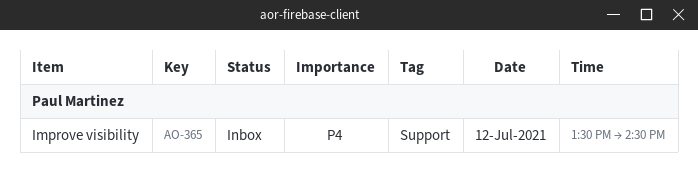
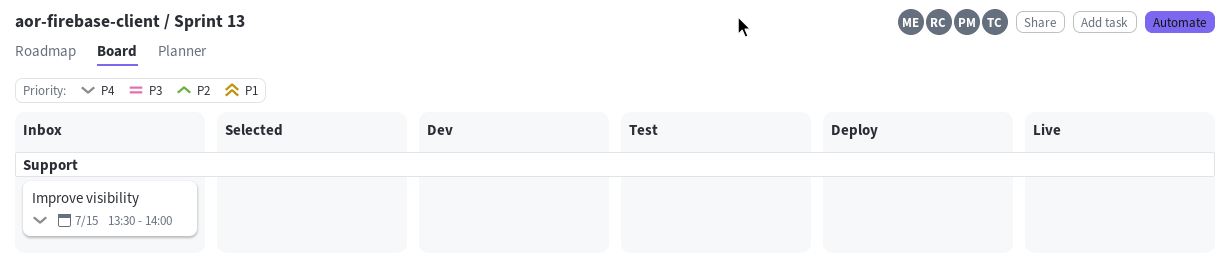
Improve visibility, day: Jul 12 -> Jul 15
Improve visibility, ends: 14:30 -> 14:00

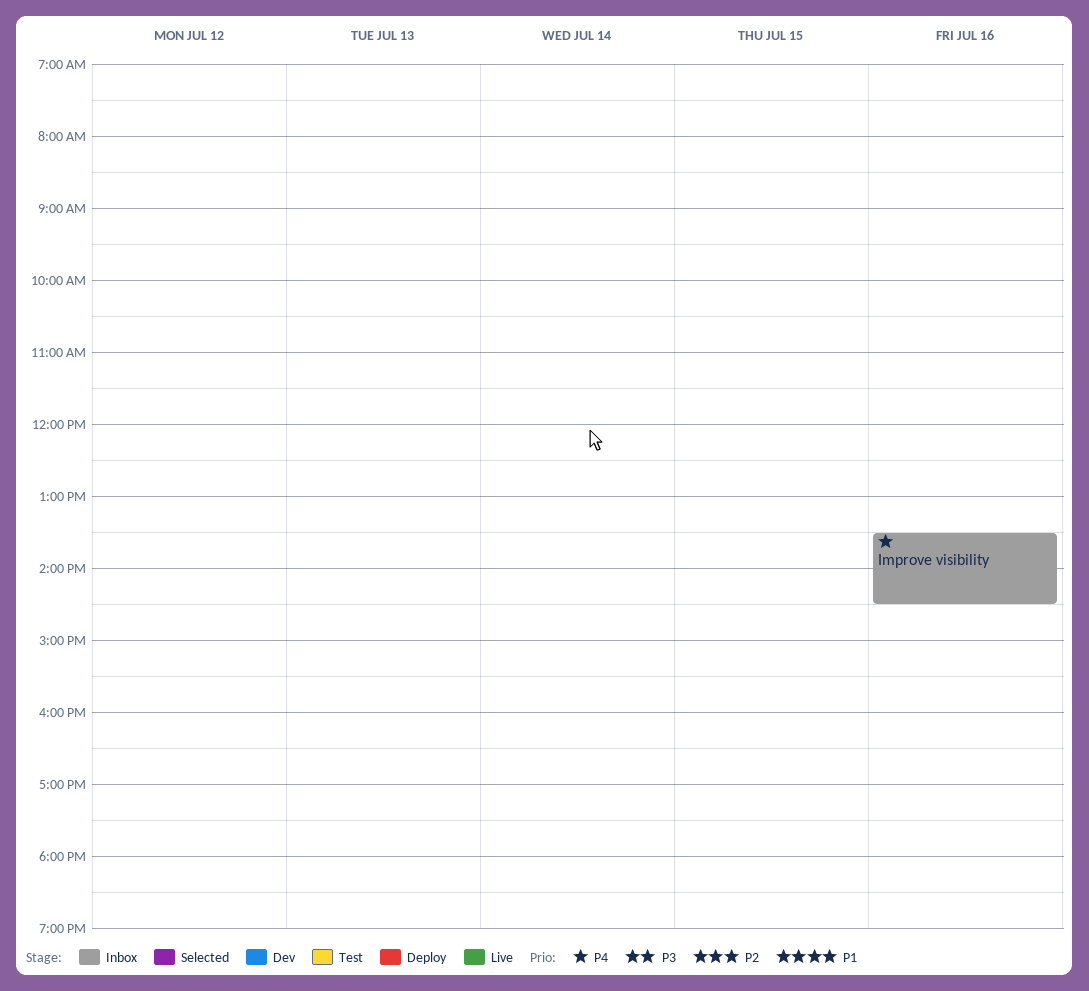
Improve visibility, day: Jul 15 -> Jul 16
Improve visibility, ends: 14:00 -> 14:30

